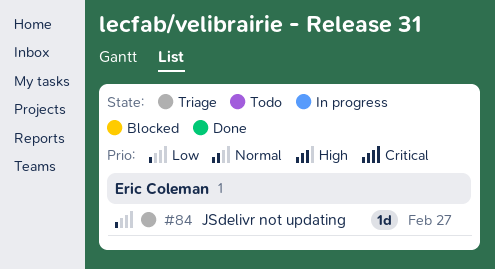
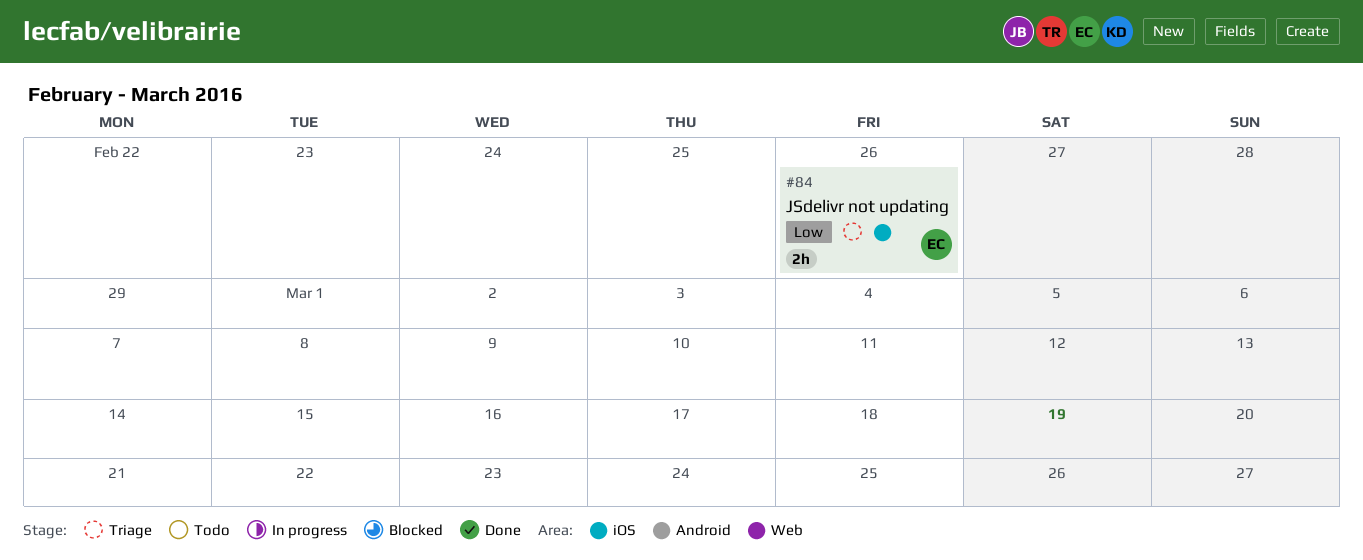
#84, estimate: 1d -> 2h
#84, due: Feb 27 -> Feb 26

